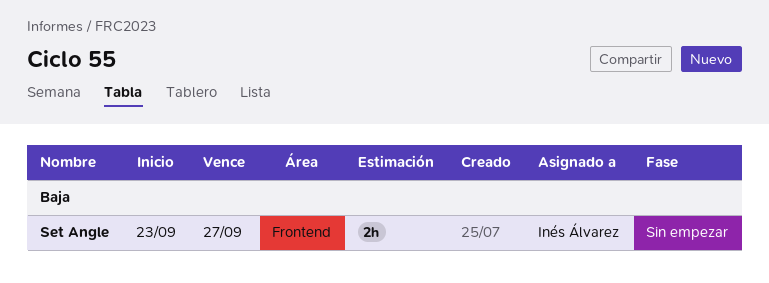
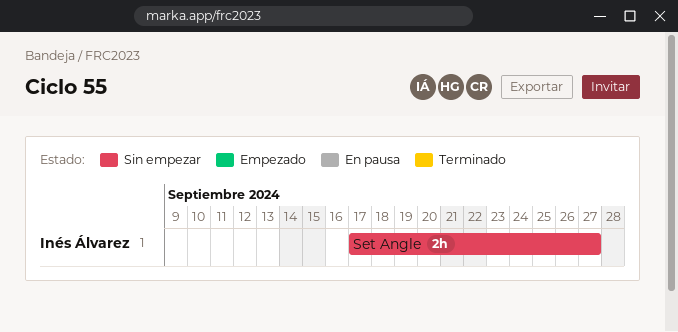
Set Angle, start: Sep 23 -> Sep 17

